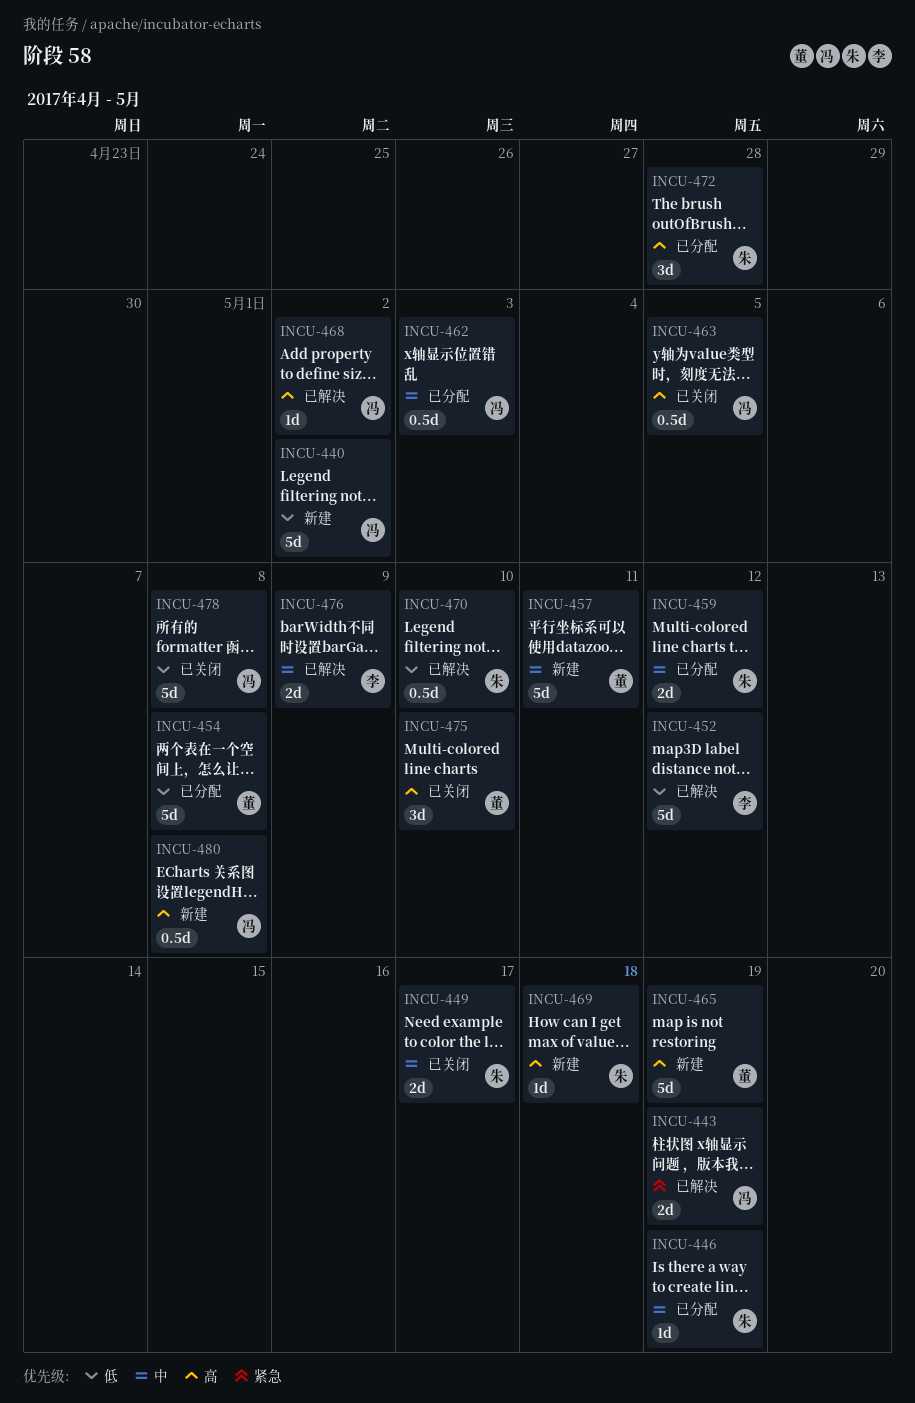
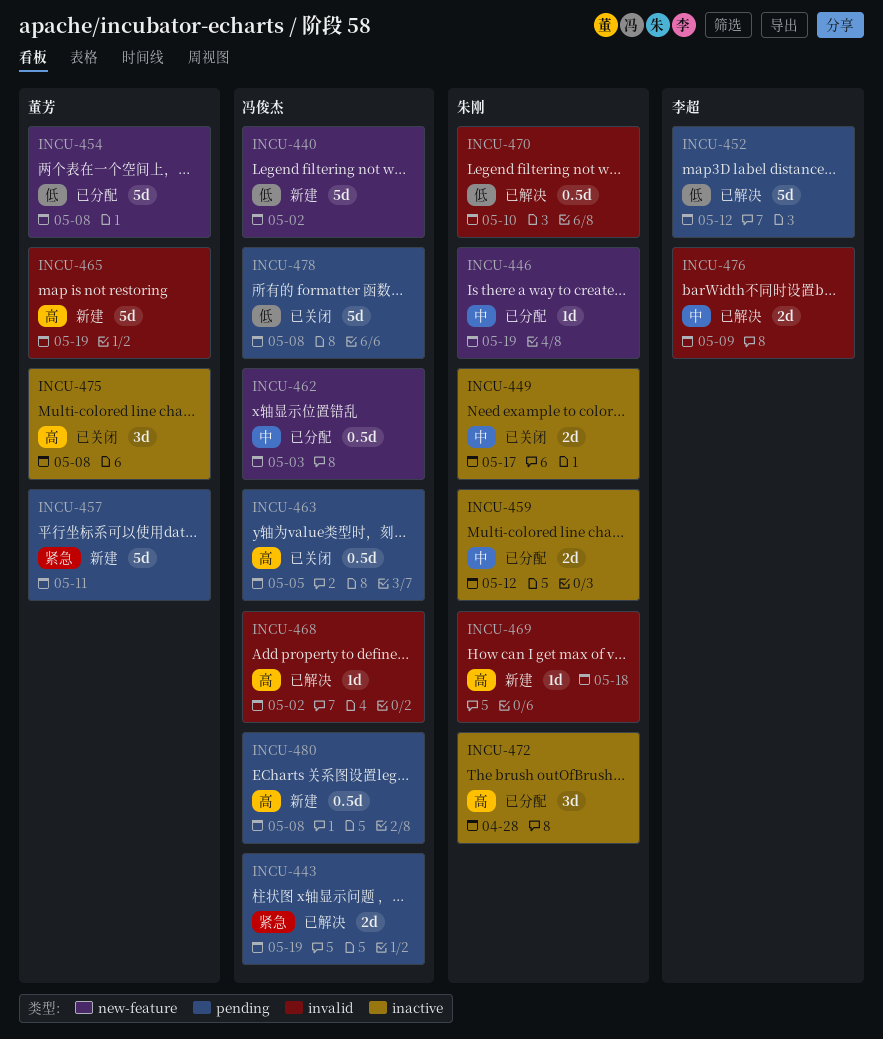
INCU-457, priority: 中 -> 紧急
INCU-475, due: May 10 -> May 8

